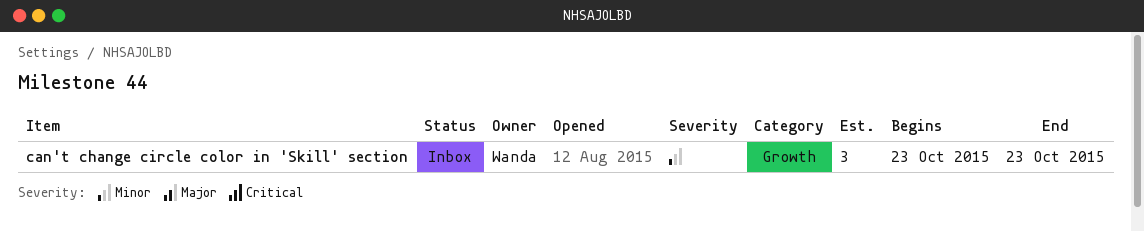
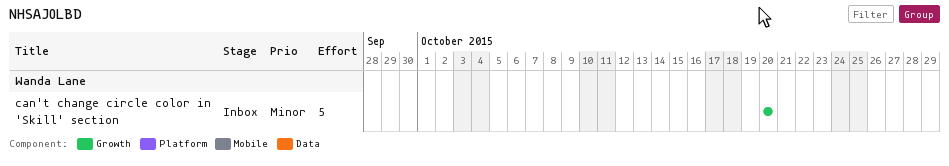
can't change circle color in 'Skill' section, estimate: 3 -> 5
can't change circle color in 'Skill' section, start: Oct 23 -> Oct 20
can't change circle color in 'Skill' section, due: Oct 23 -> Oct 20

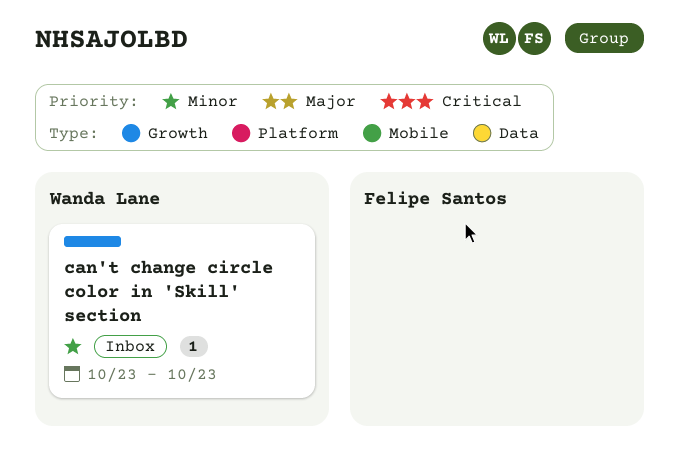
can't change circle color in 'Skill' section, estimate: 5 -> 1
can't change circle color in 'Skill' section, start: Oct 20 -> Oct 23
can't change circle color in 'Skill' section, due: Oct 20 -> Oct 23

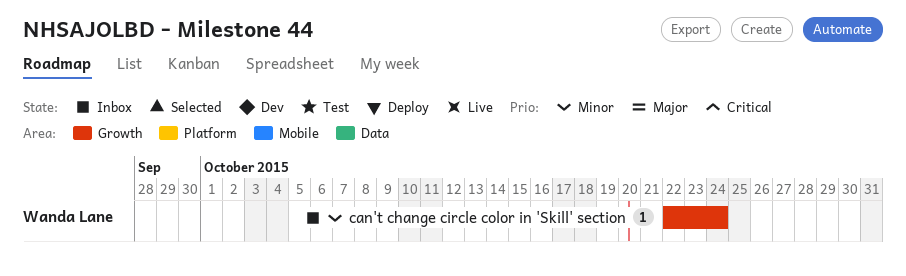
can't change circle color in 'Skill' section, start: Oct 23 -> Oct 22
can't change circle color in 'Skill' section, due: Oct 23 -> Oct 24

